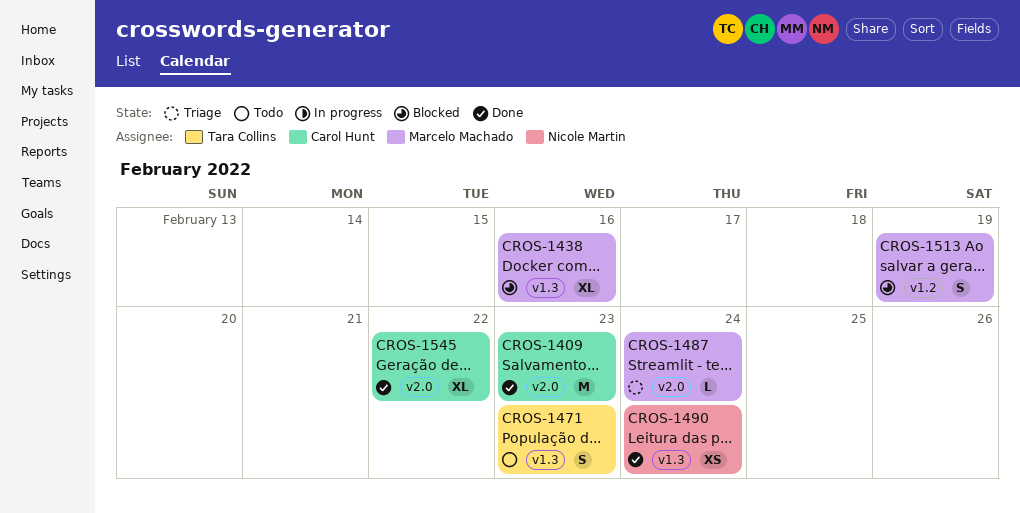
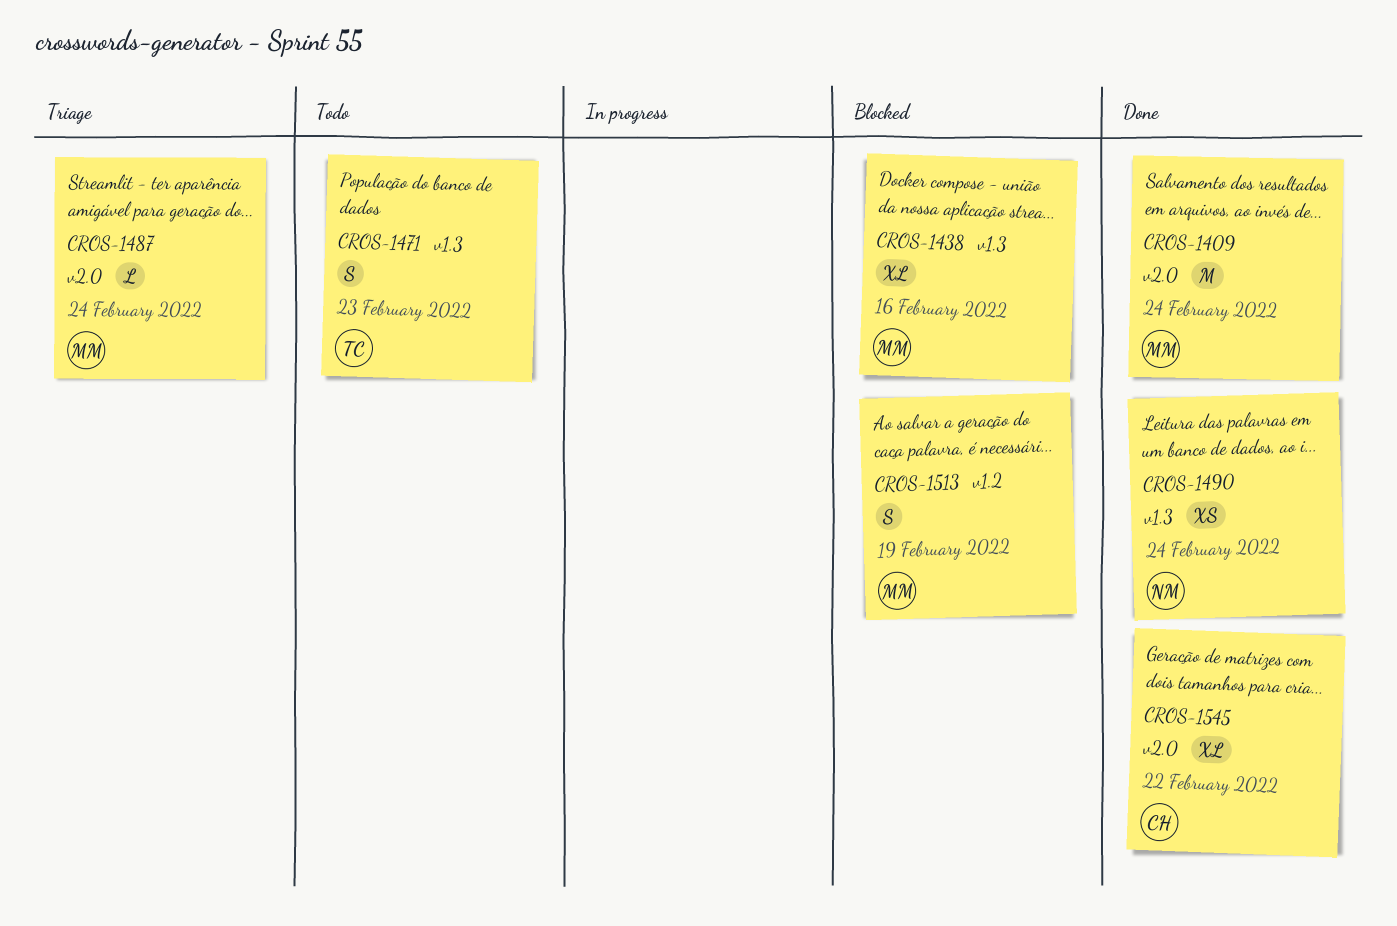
CROS-1409, owner: Carol Hunt -> Marcelo Machado
CROS-1409, due: Feb 23 -> Feb 24

